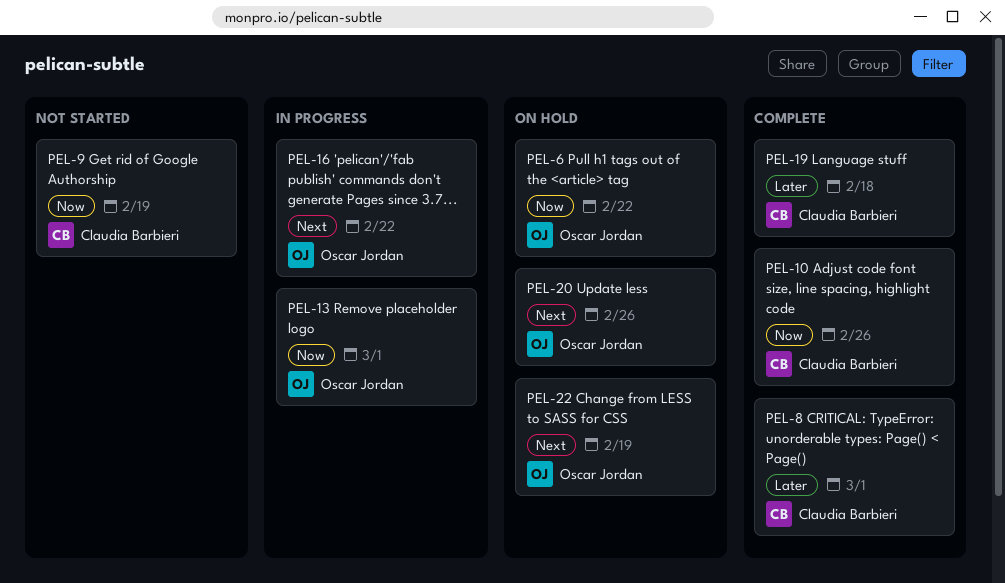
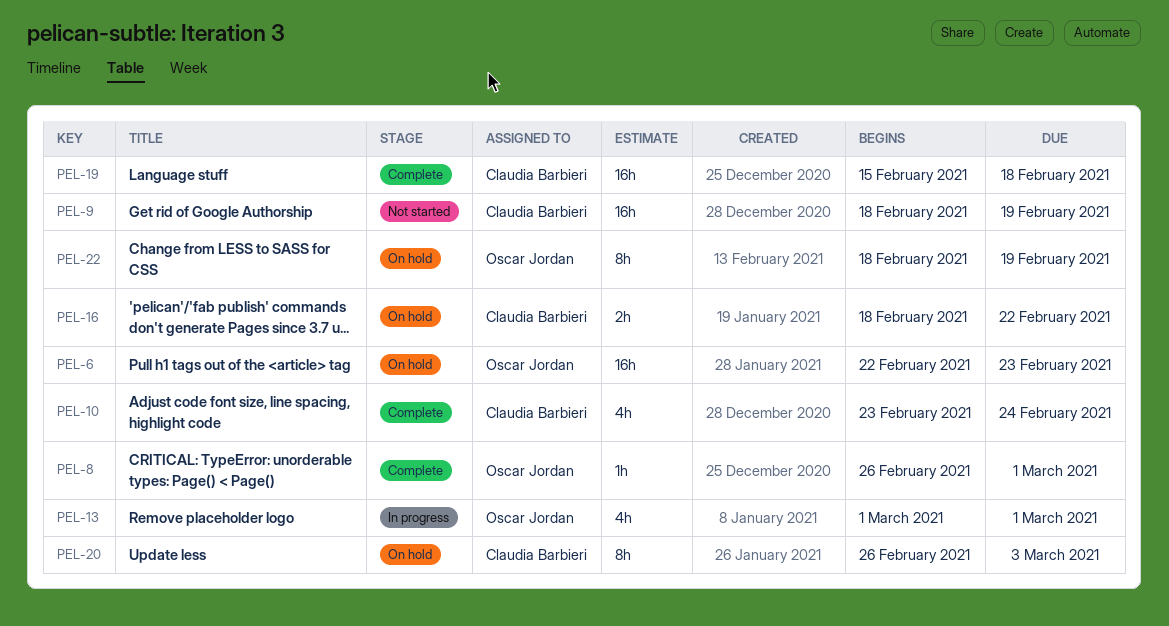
PEL-6, due: Feb 22 -> Feb 23
PEL-8, owner: Claudia Barbieri -> Oscar Jordan
PEL-10, due: Feb 26 -> Feb 24
PEL-16, status: In progress -> On hold
PEL-16, owner: Oscar Jordan -> Claudia Barbieri
PEL-20, owner: Oscar Jordan -> Claudia Barbieri
PEL-20, due: Feb 26 -> Mar 3

